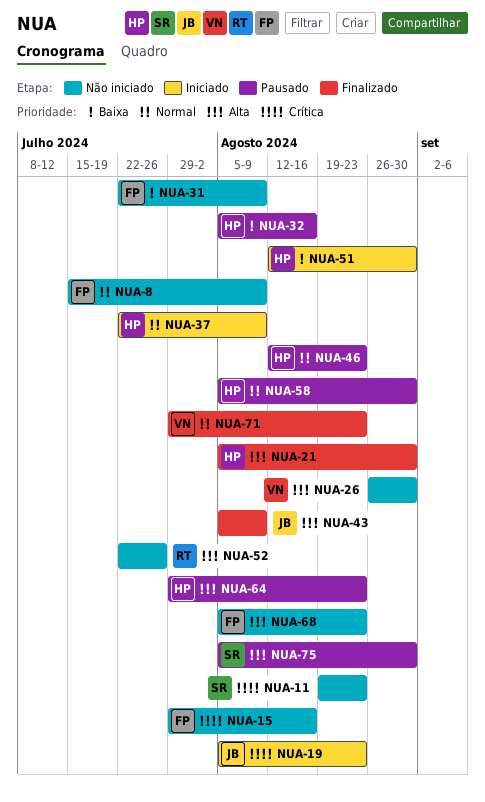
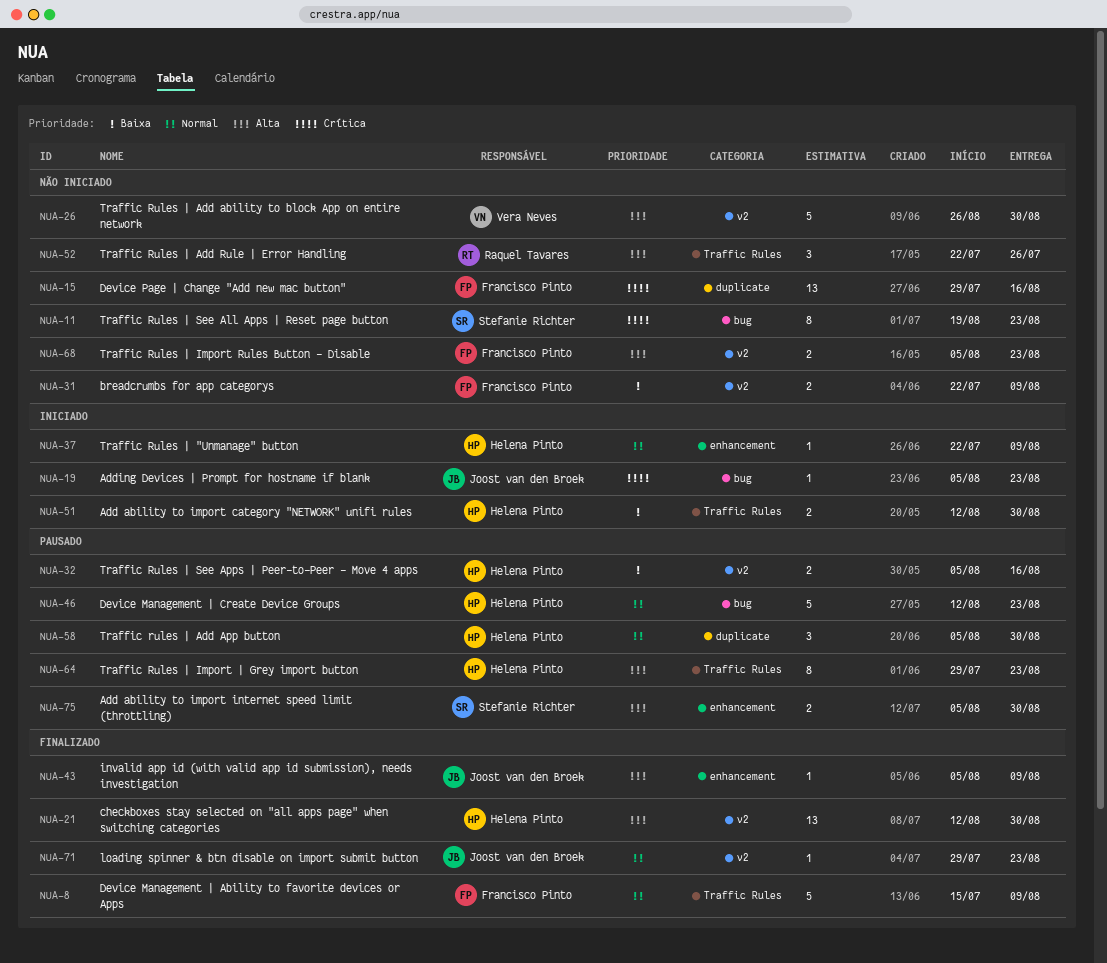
NUA-8, status: Não iniciado -> Finalizado
NUA-21, start: Aug 5 -> Aug 12
NUA-71, owner: Vera Neves -> Joost van den Broek

